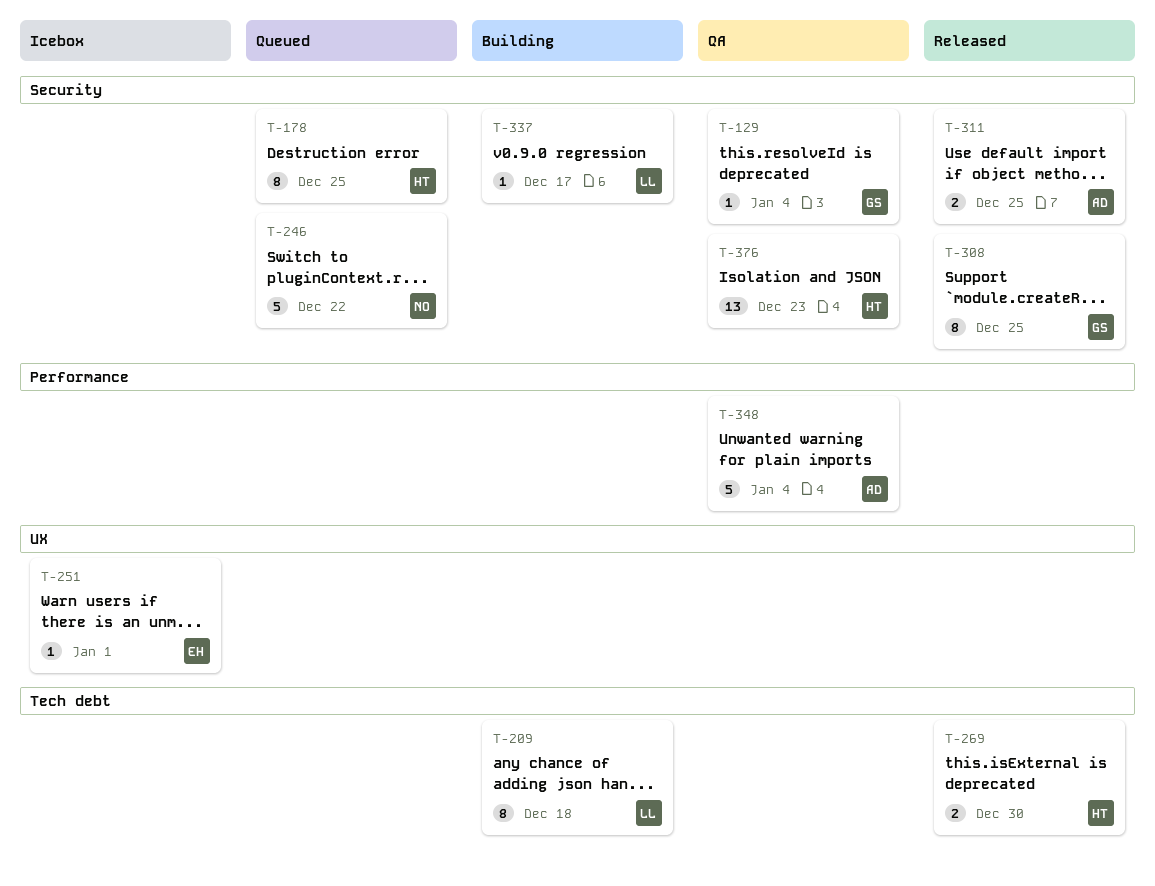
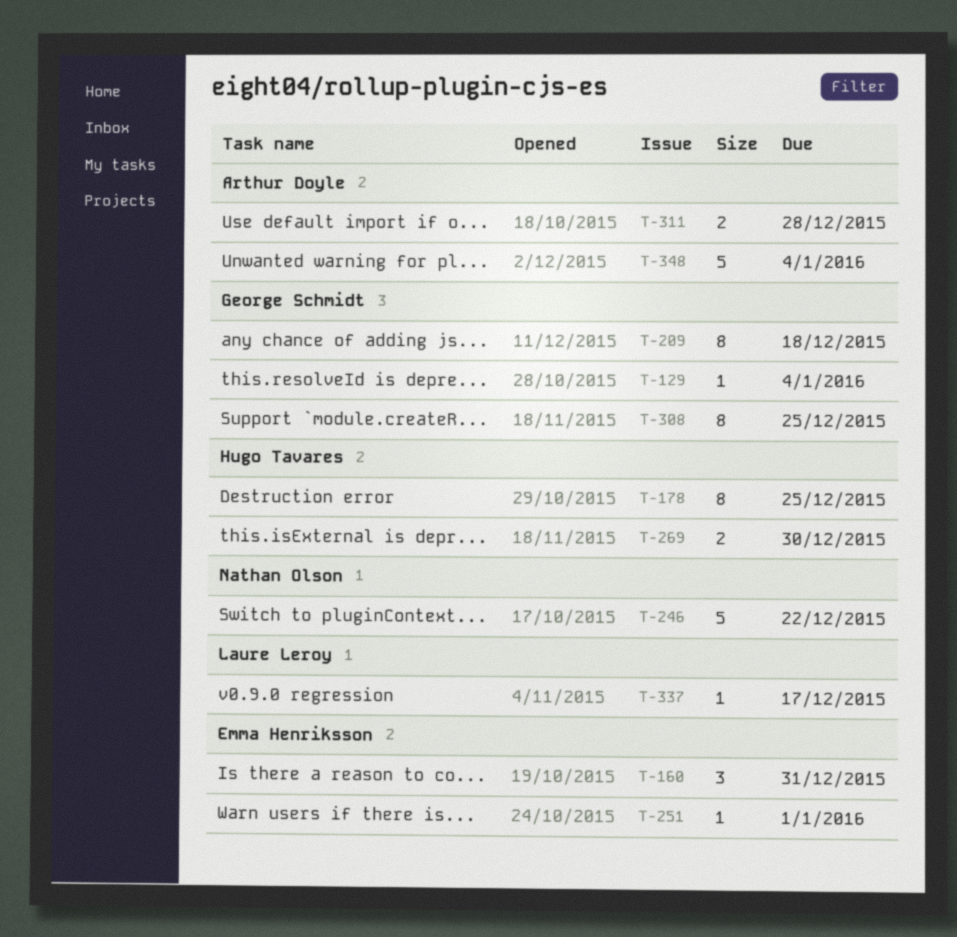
T-160: none -> present
T-209, owner: Laure Leroy -> George Schmidt
T-311, due: Dec 25 -> Dec 28
T-376: present -> none

